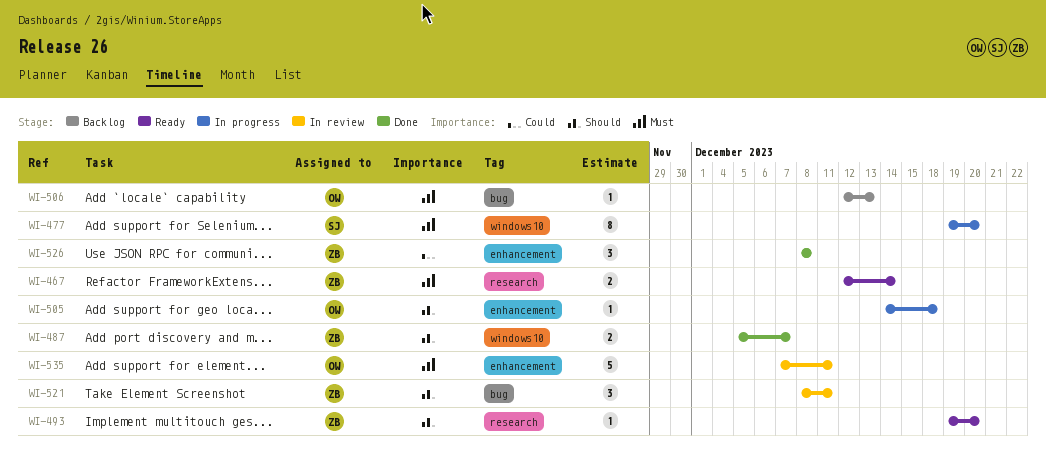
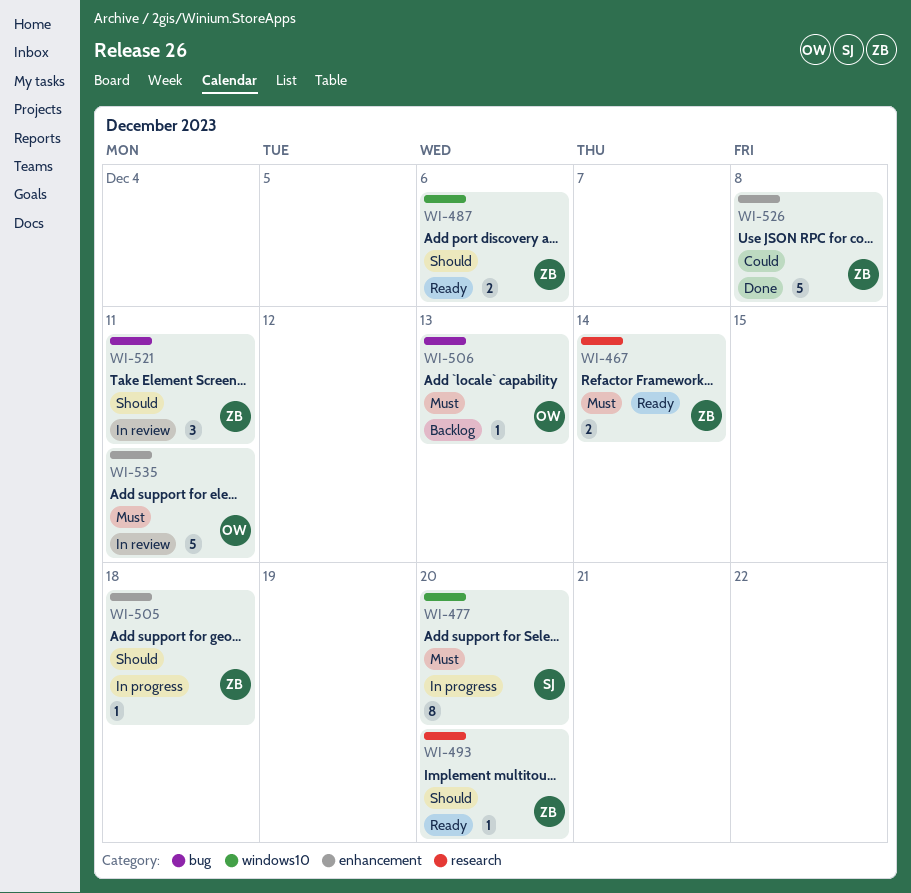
WI-487, status: Done -> Ready
WI-487, due: Dec 7 -> Dec 6
WI-505, owner: OW -> ZB
WI-526, estimate: 3 -> 5

